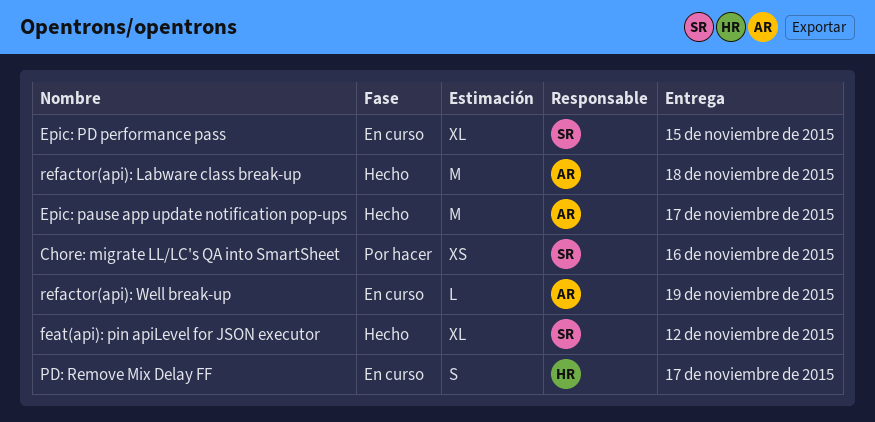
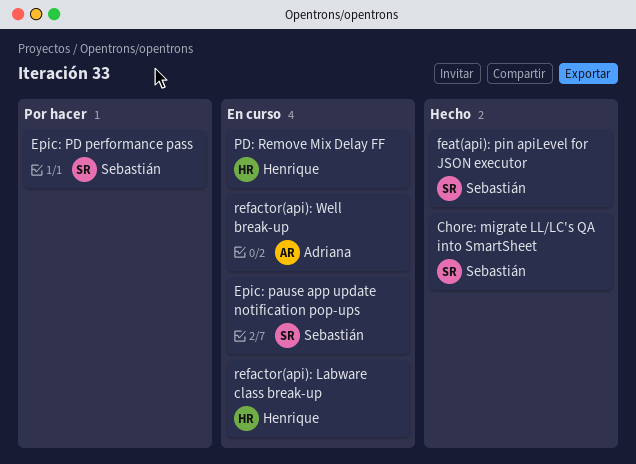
Chore: migrate LL/LC's QA into SmartSheet, status: Por hacer -> Hecho
Epic: pause app update notification pop-ups, status: Hecho -> En curso
Epic: pause app update notification pop-ups, owner: Adriana -> Sebastián
Epic: PD performance pass, status: En curso -> Por hacer
refactor(api): Labware class break-up, status: Hecho -> En curso
refactor(api): Labware class break-up, owner: Adriana -> Henrique

